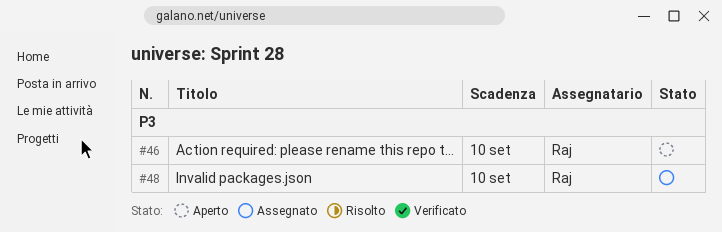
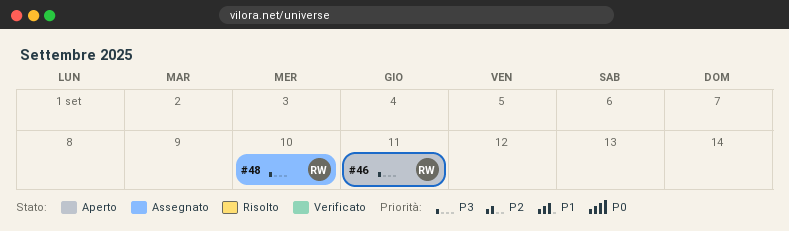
#46, due: Sep 10 -> Sep 11

